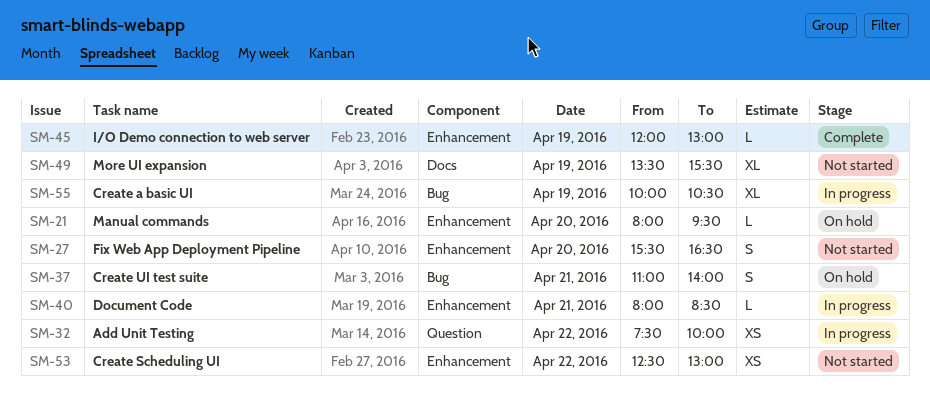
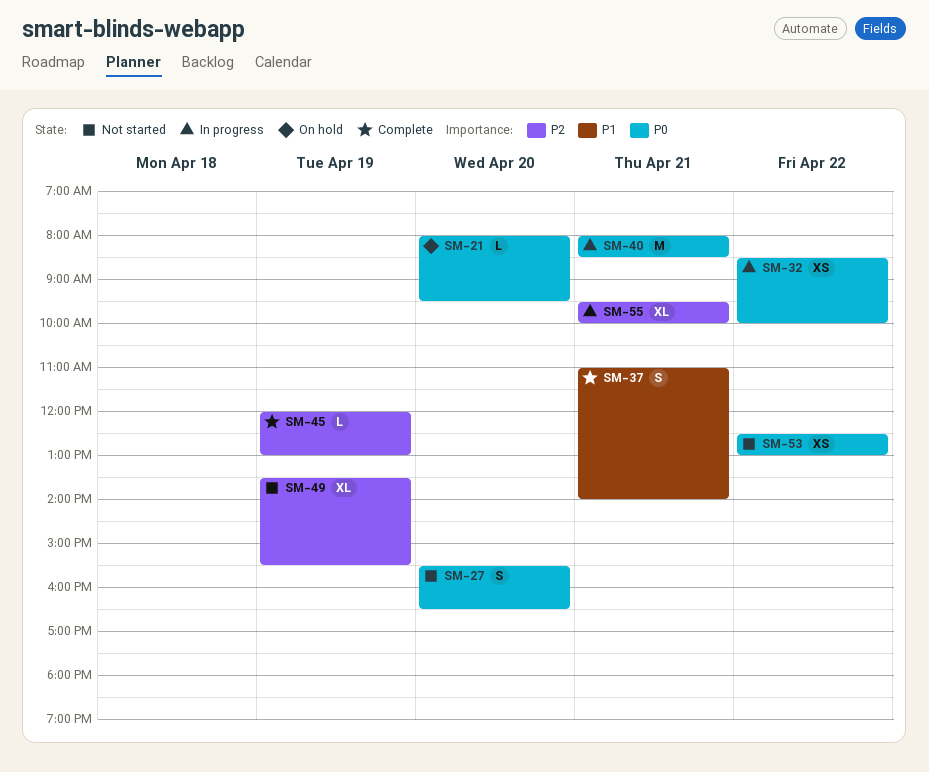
SM-32, begins: 07:30 -> 08:30
SM-37, status: On hold -> Complete
SM-40, estimate: L -> M
SM-55, day: Apr 19 -> Apr 21
SM-55, begins: 10:00 -> 09:30
SM-55, ends: 10:30 -> 10:00

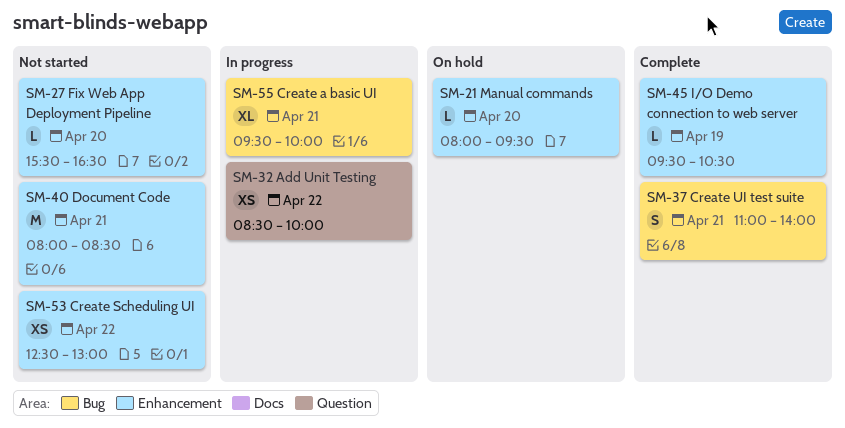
SM-27, estimate: S -> L
SM-40, status: In progress -> Not started
SM-45, begins: 12:00 -> 09:30
SM-45, ends: 13:00 -> 10:30
SM-49: present -> none

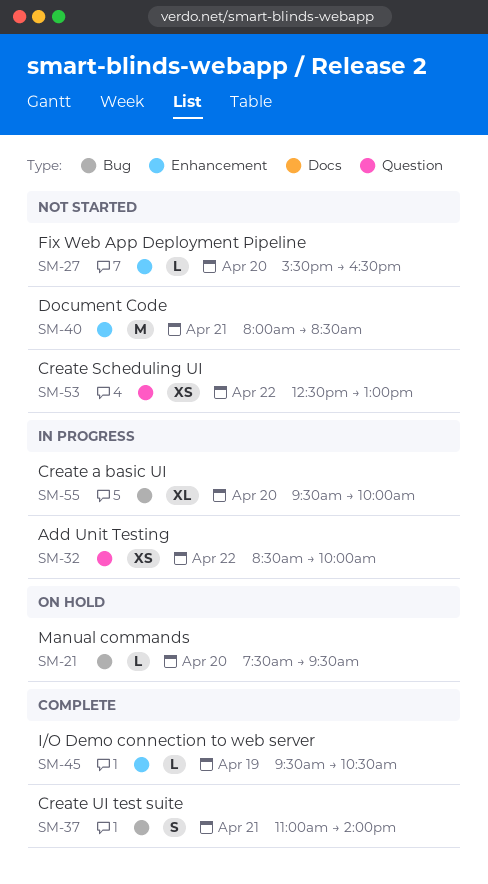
SM-21, label: Enhancement -> Bug
SM-21, begins: 08:00 -> 07:30
SM-53, label: Enhancement -> Question
SM-55, day: Apr 21 -> Apr 20

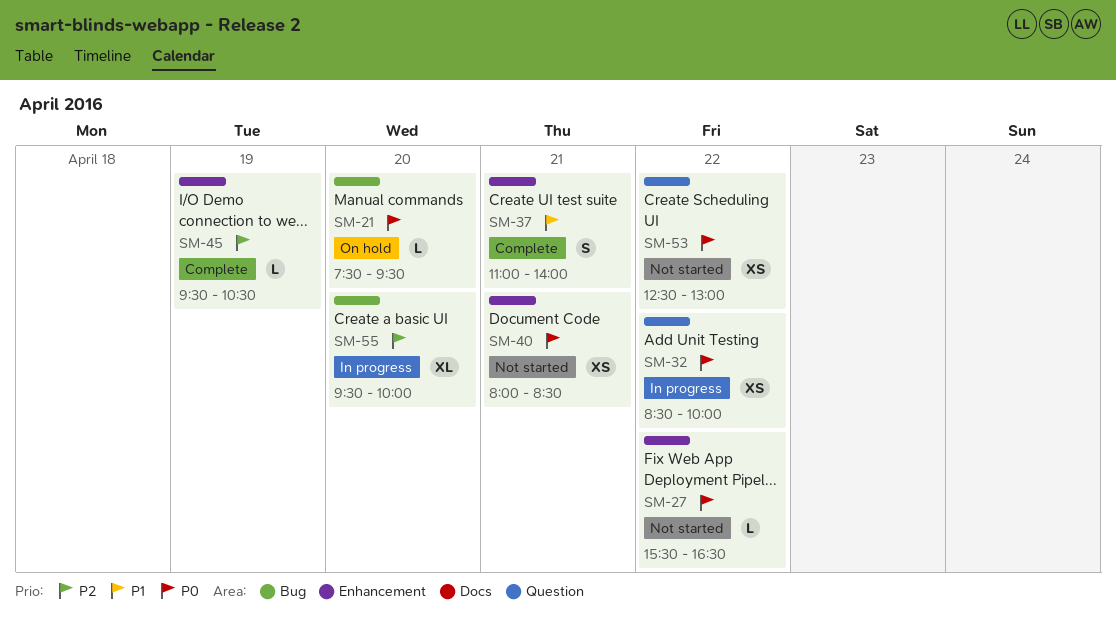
SM-27, day: Apr 20 -> Apr 22
SM-37, label: Bug -> Enhancement
SM-40, estimate: M -> XS

